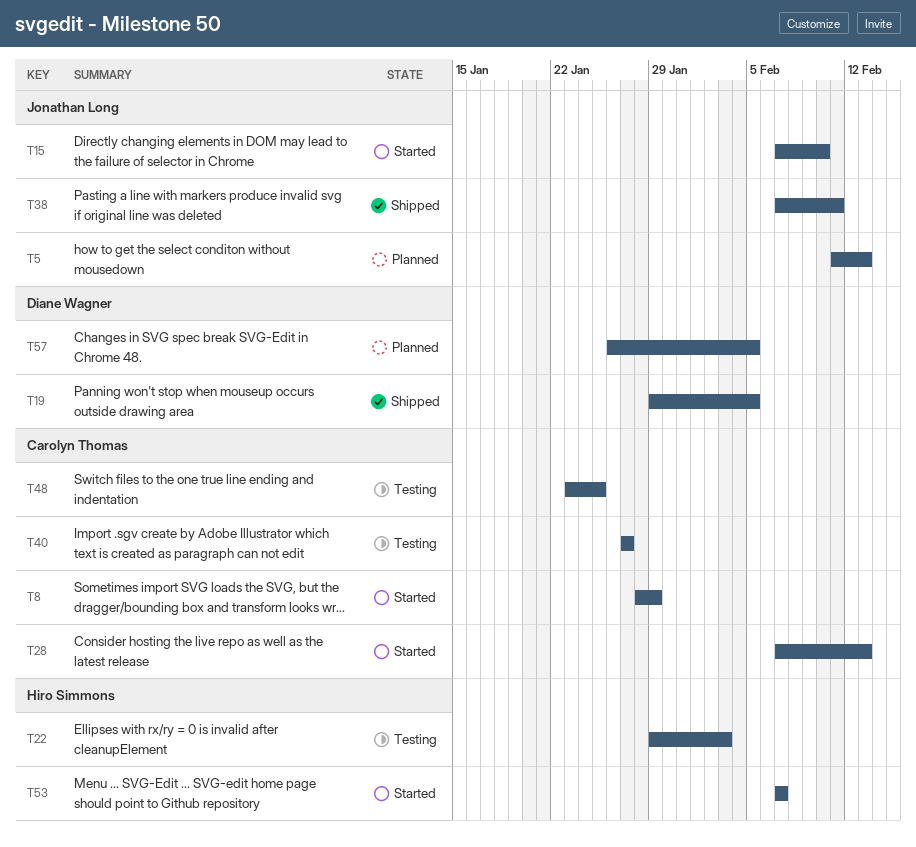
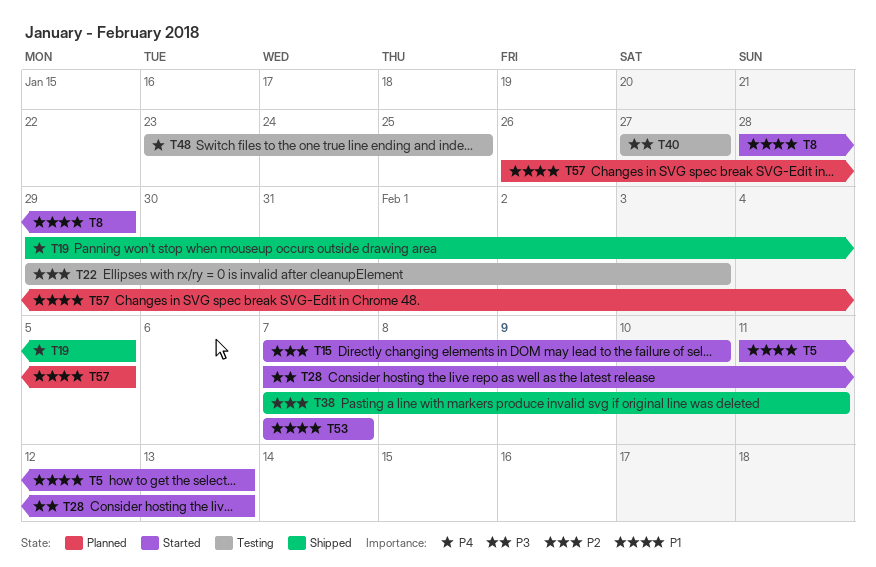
T5, status: Planned -> Started

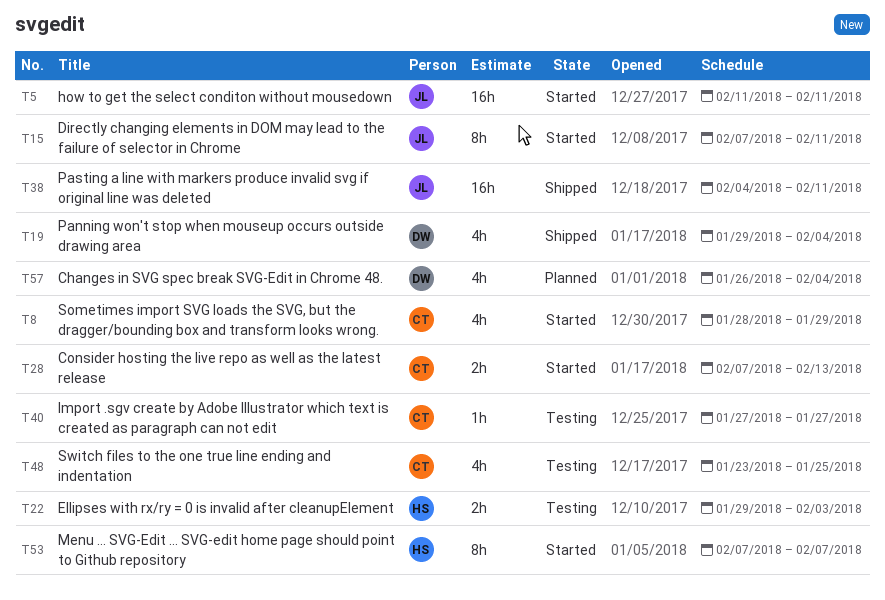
T5, due: Feb 13 -> Feb 11
T15, due: Feb 10 -> Feb 11
T19, due: Feb 5 -> Feb 4
T38, start: Feb 7 -> Feb 4
T57, due: Feb 5 -> Feb 4

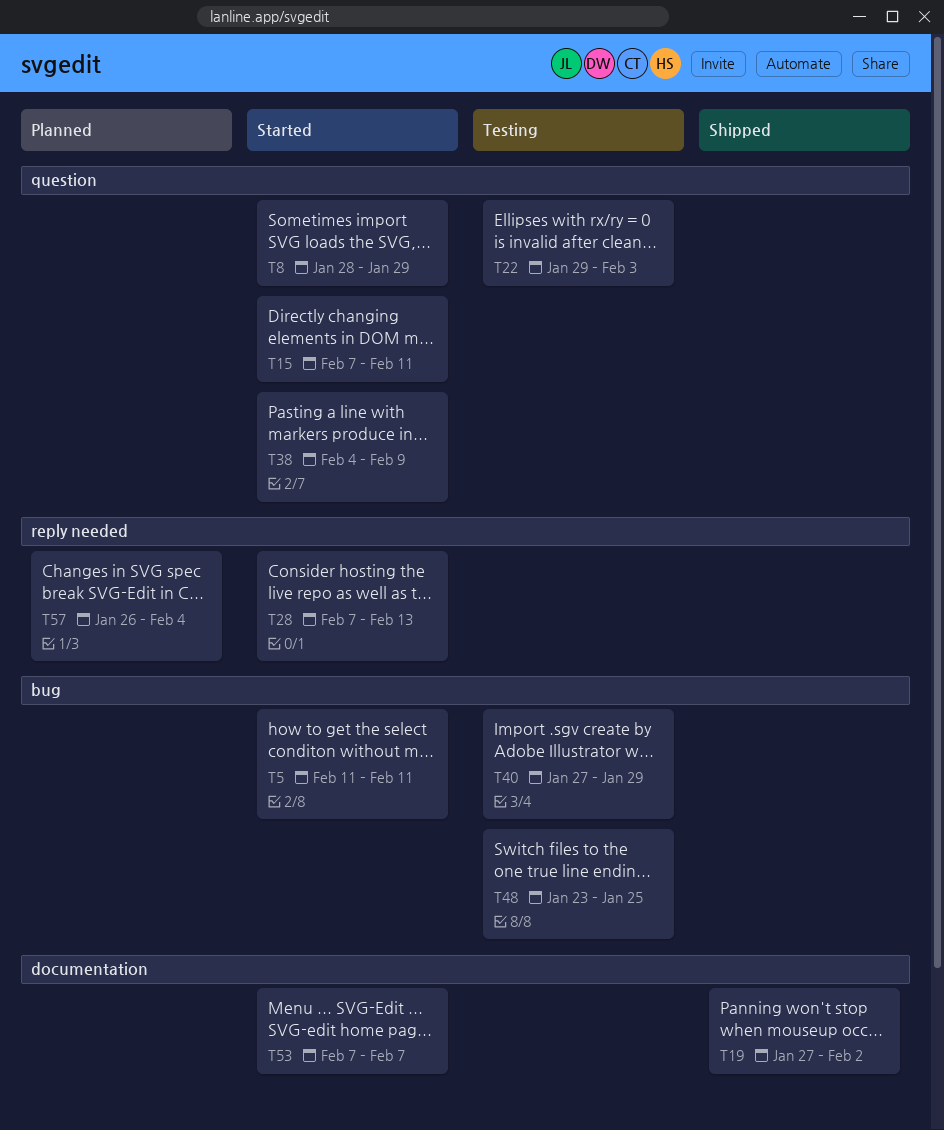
T19, start: Jan 29 -> Jan 27
T19, due: Feb 4 -> Feb 2
T38, status: Shipped -> Started
T38, due: Feb 11 -> Feb 9
T40, due: Jan 27 -> Jan 29

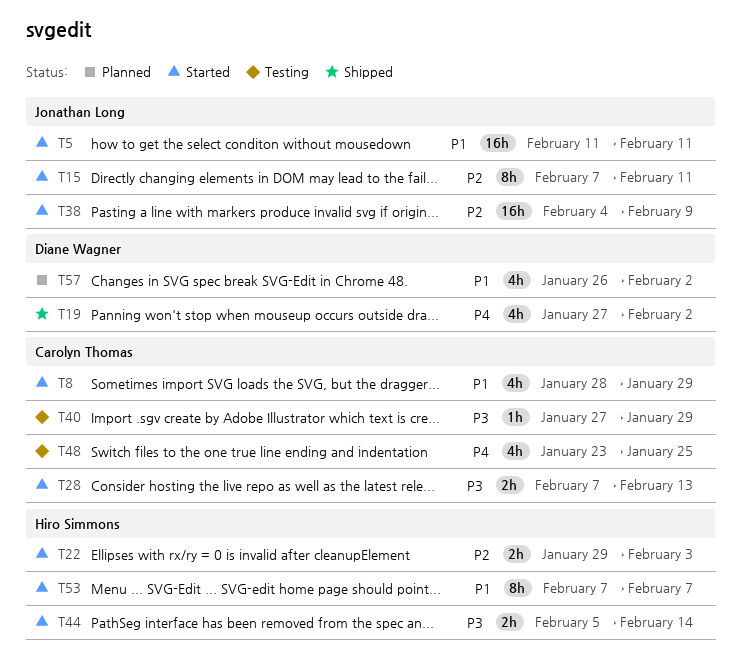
T22, status: Testing -> Started
T44: none -> present
T57, due: Feb 4 -> Feb 2

